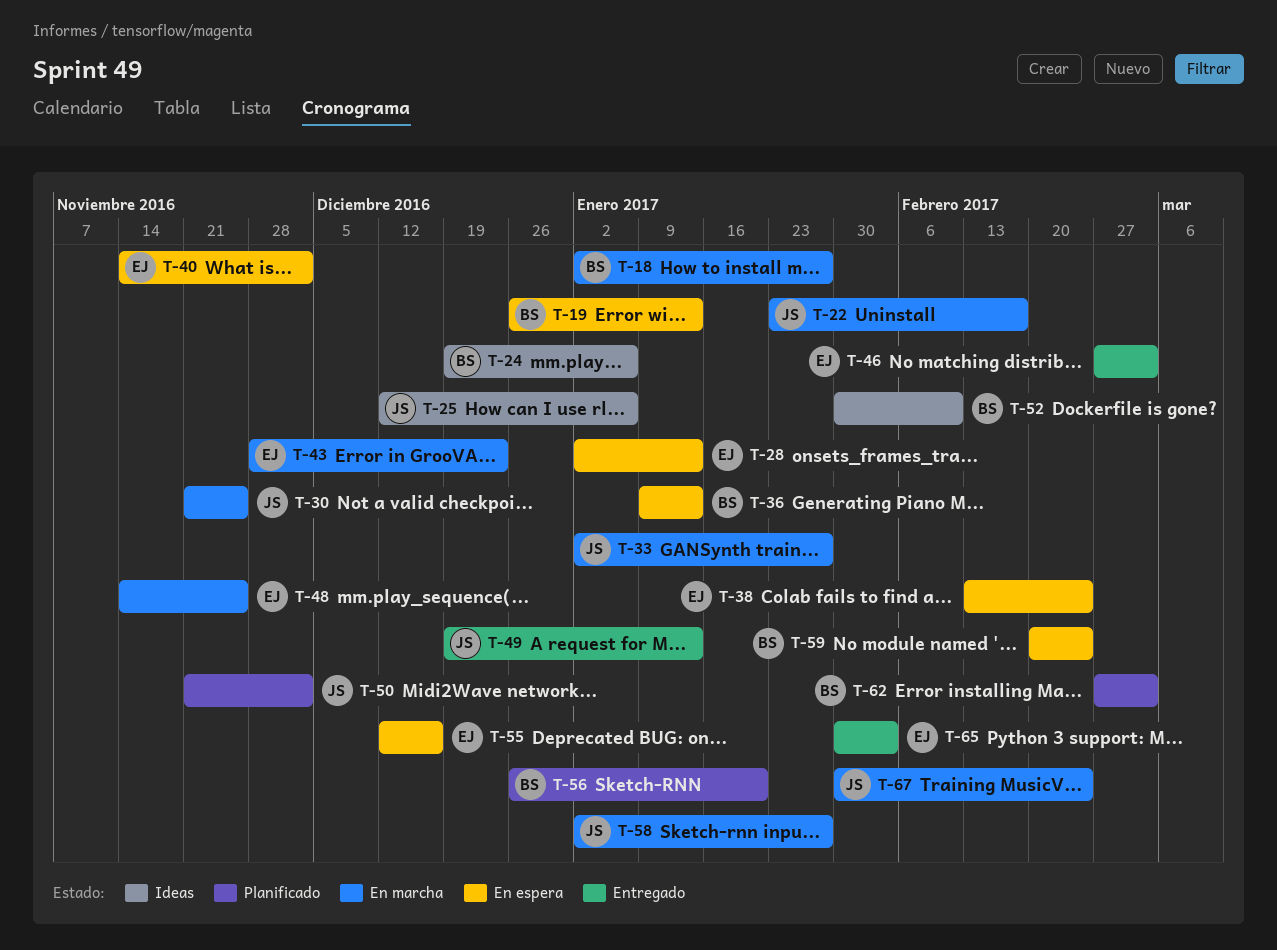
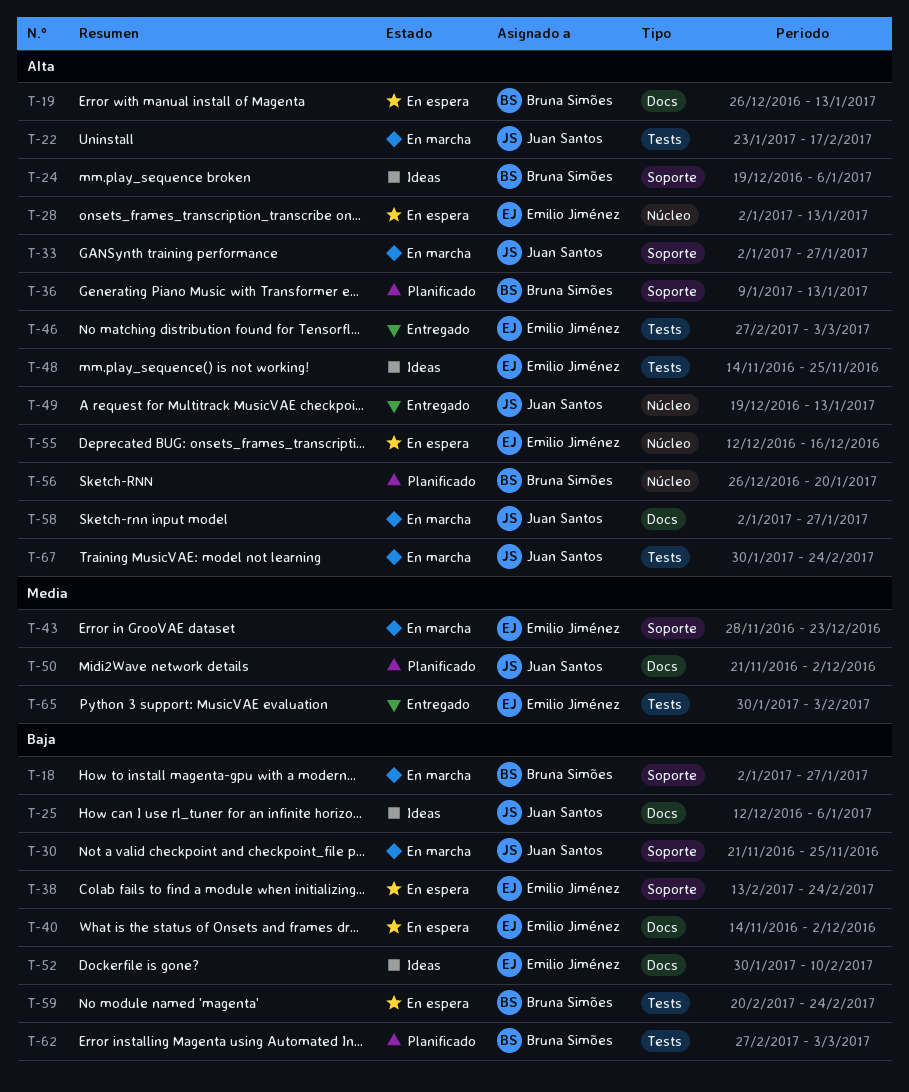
T-36, status: En espera -> Planificado
T-48, status: En marcha -> Ideas
T-52, owner: Bruna Simões -> Emilio Jiménez

